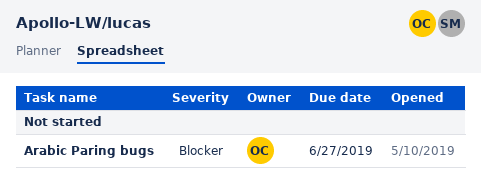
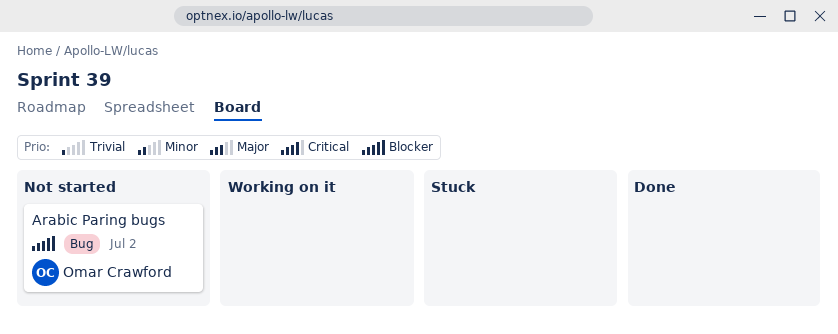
Arabic Paring bugs, due: Jun 27 -> Jul 2

